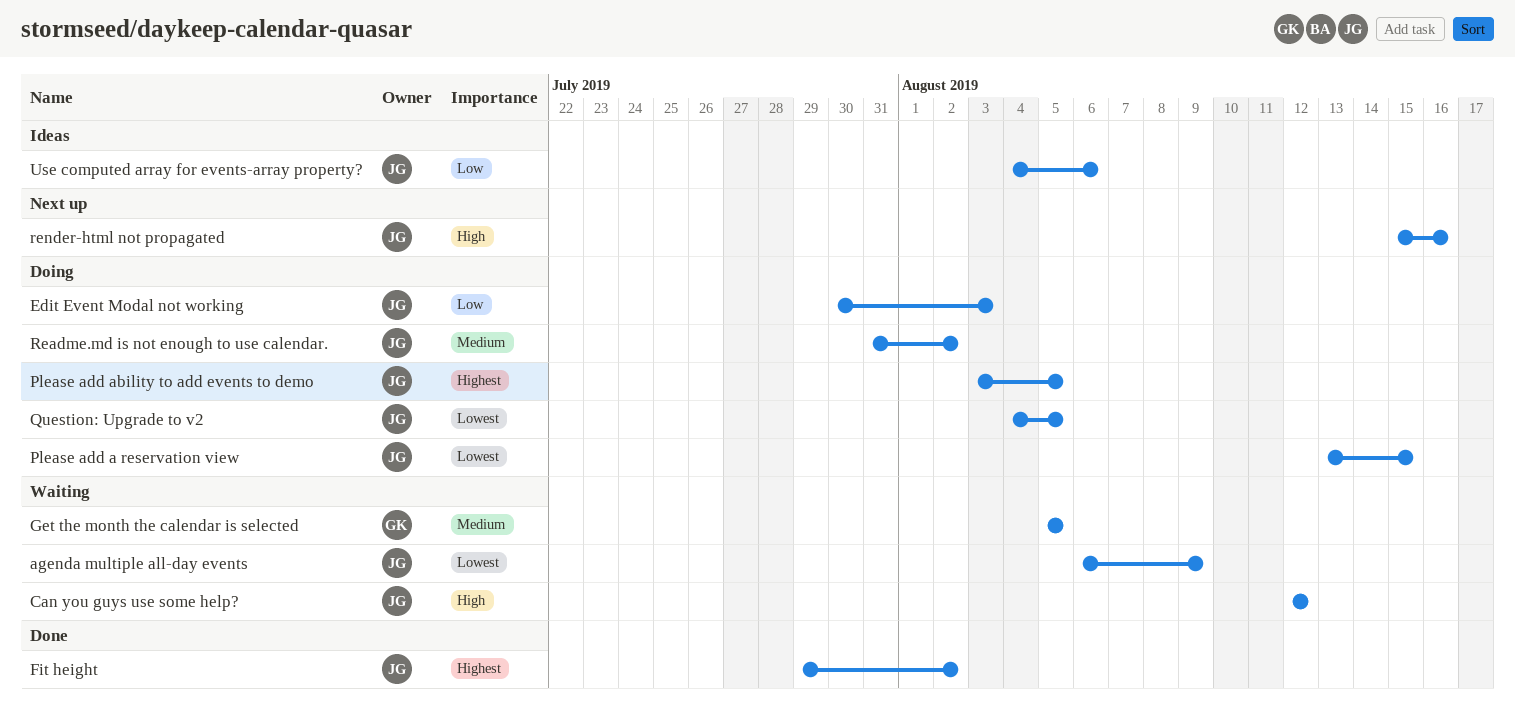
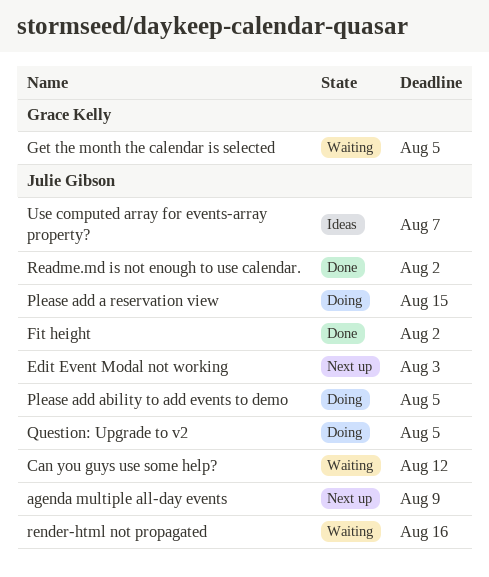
agenda multiple all-day events, status: Waiting -> Next up
Edit Event Modal not working, status: Doing -> Next up
Readme.md is not enough to use calendar., status: Doing -> Done
render-html not propagated, status: Next up -> Waiting
Use computed array for events-array property?, due: Aug 6 -> Aug 7

